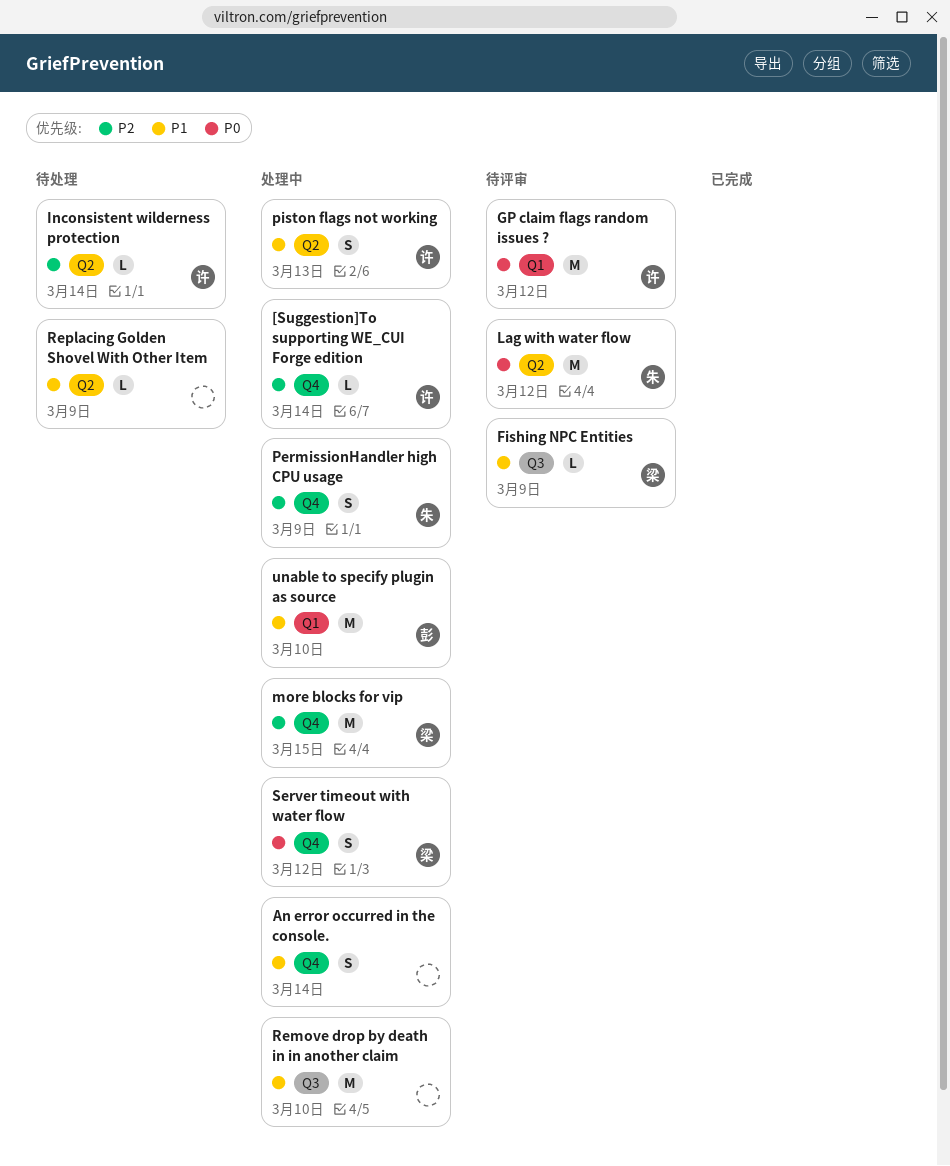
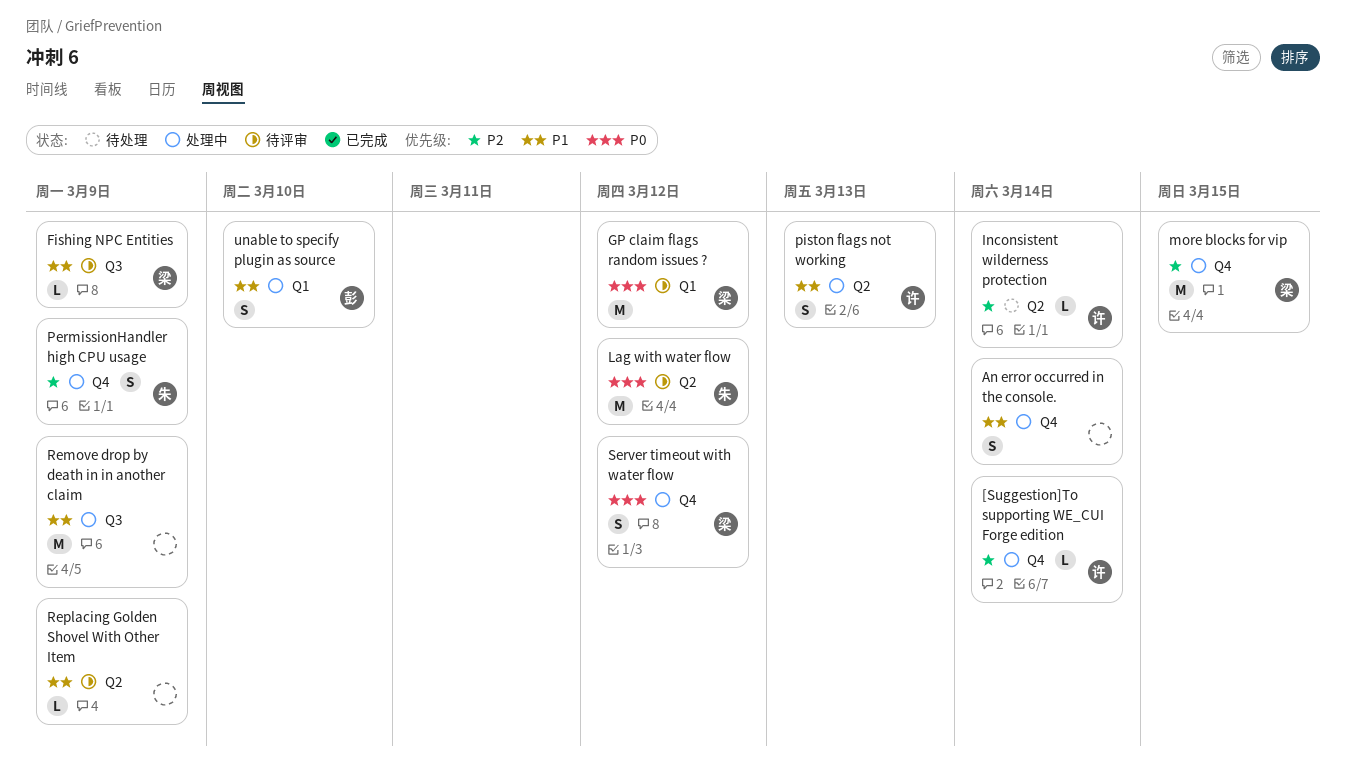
GP claim flags random issues ?, owner: 许 -> 梁
Remove drop by death in in another claim, due: Mar 10 -> Mar 9
Replacing Golden Shovel With Other Item, status: 待处理 -> 待评审
unable to specify plugin as source, estimate: M -> S

